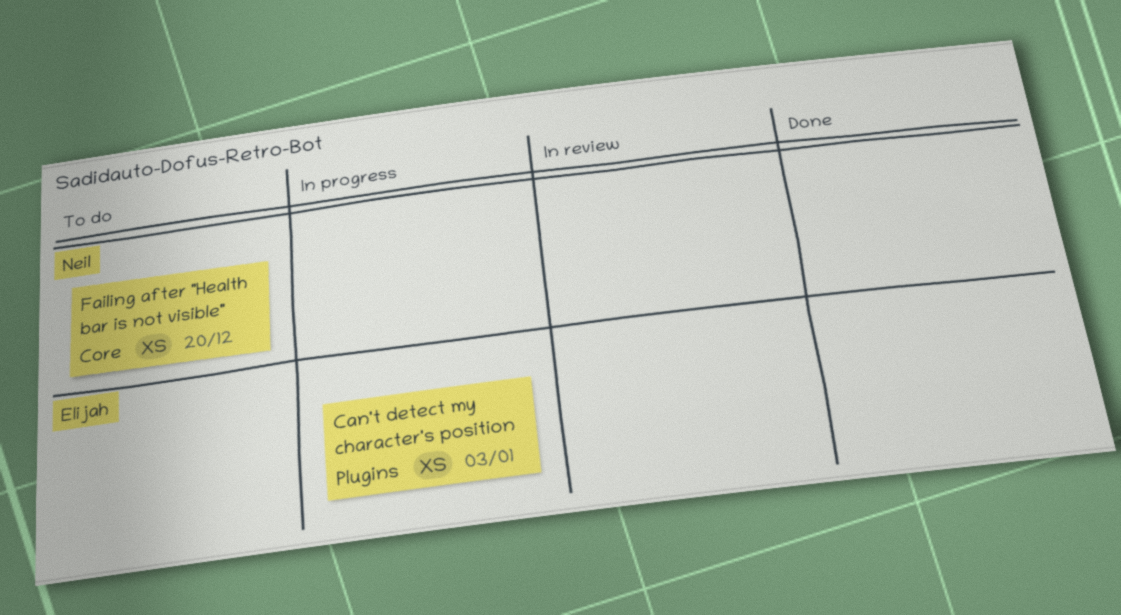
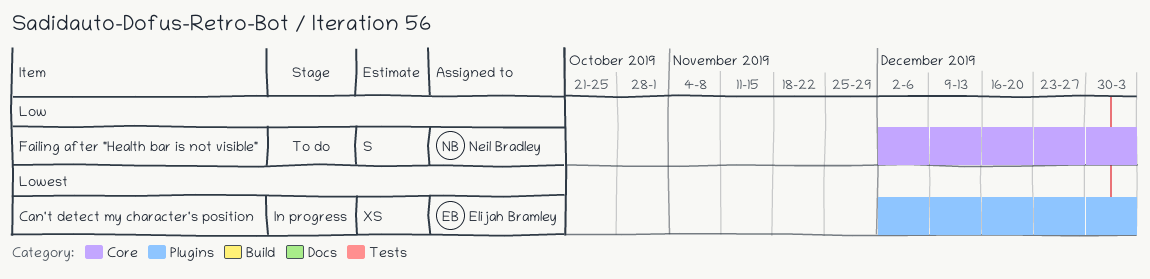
Failing after "Health bar is not visible", estimate: XS -> S
Failing after "Health bar is not visible", due: Dec 20 -> Jan 3

